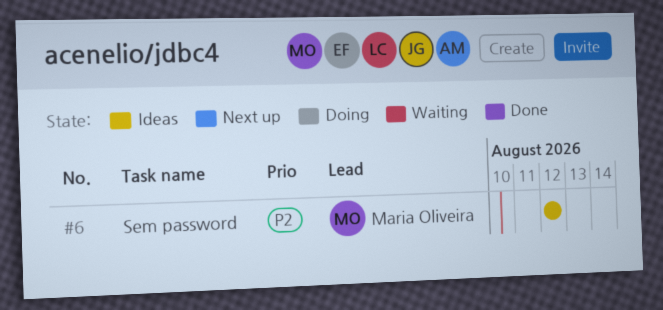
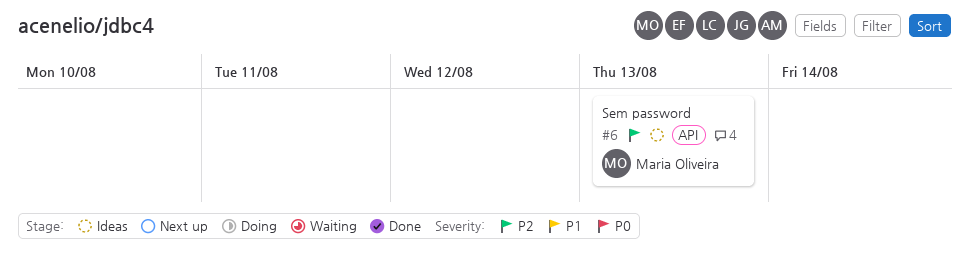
#6, due: Aug 12 -> Aug 13

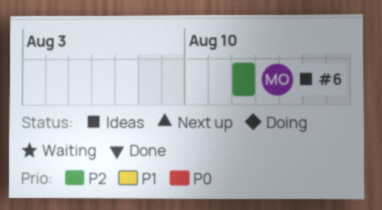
#6, due: Aug 13 -> Aug 12

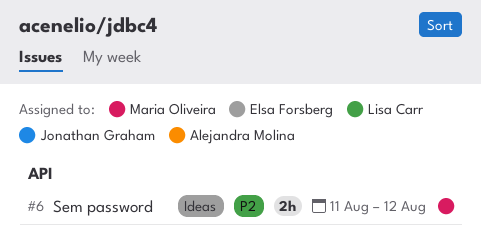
#6, start: Aug 12 -> Aug 11

